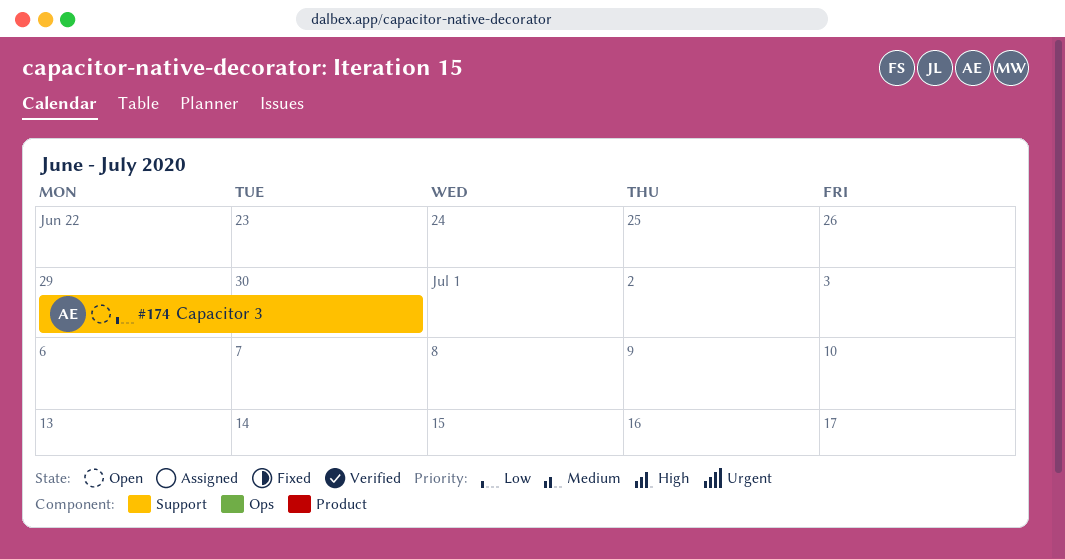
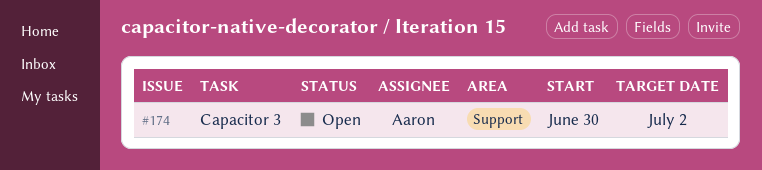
#174, start: Jun 29 -> Jun 30
#174, due: Jun 30 -> Jul 2

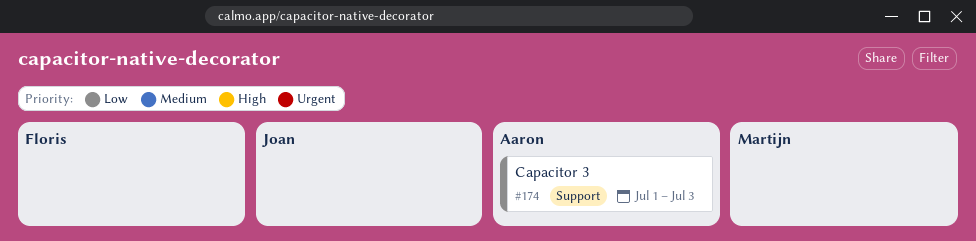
#174, start: Jun 30 -> Jul 1
#174, due: Jul 2 -> Jul 3

